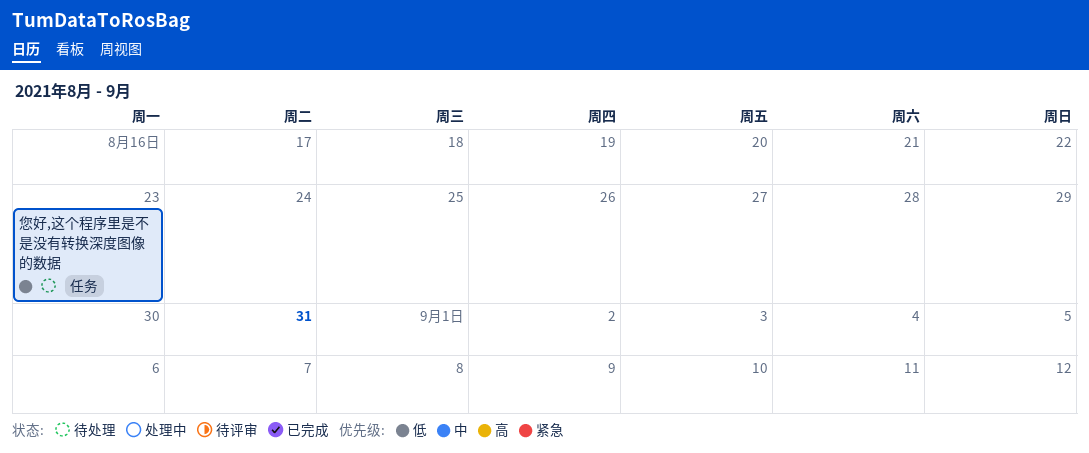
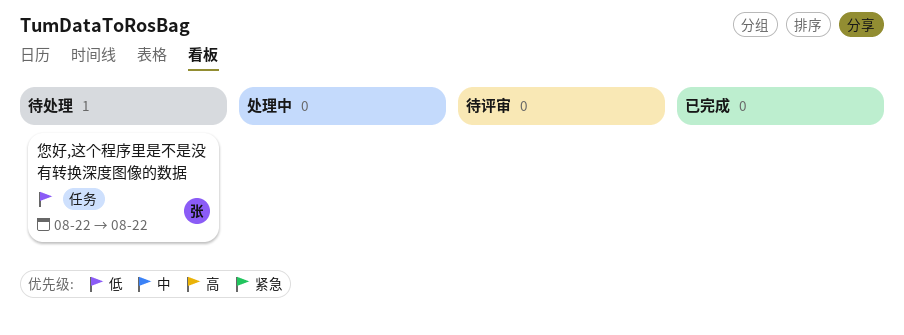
您好,这个程序里是不是没有转换深度图像的数据, due: Aug 23 -> Aug 22

